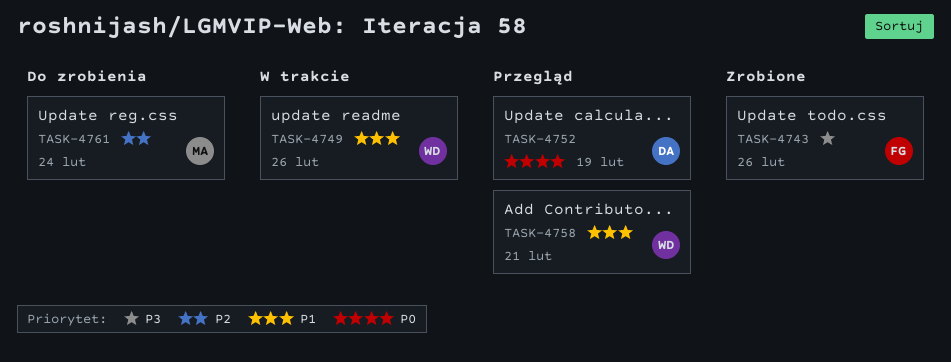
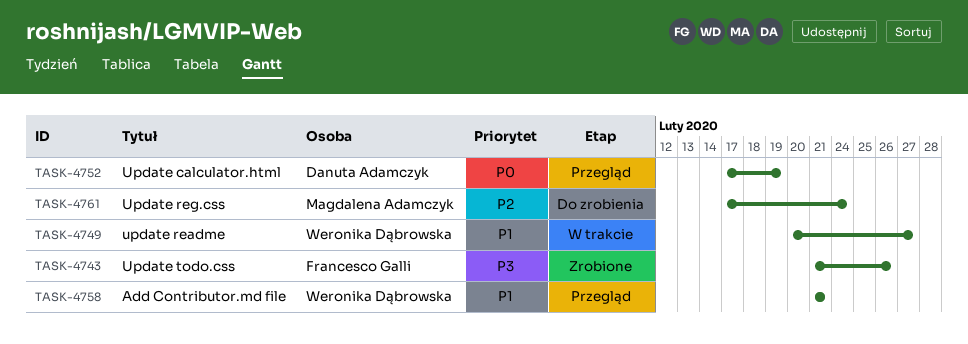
TASK-4749, due: Feb 26 -> Feb 27

